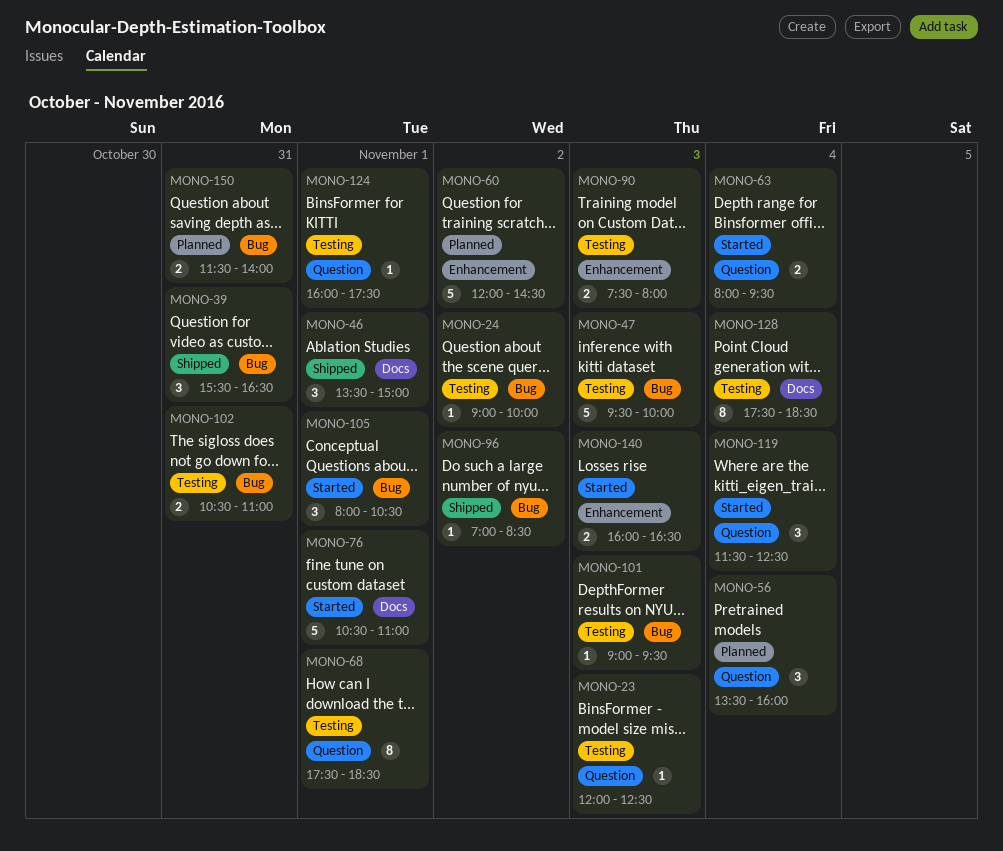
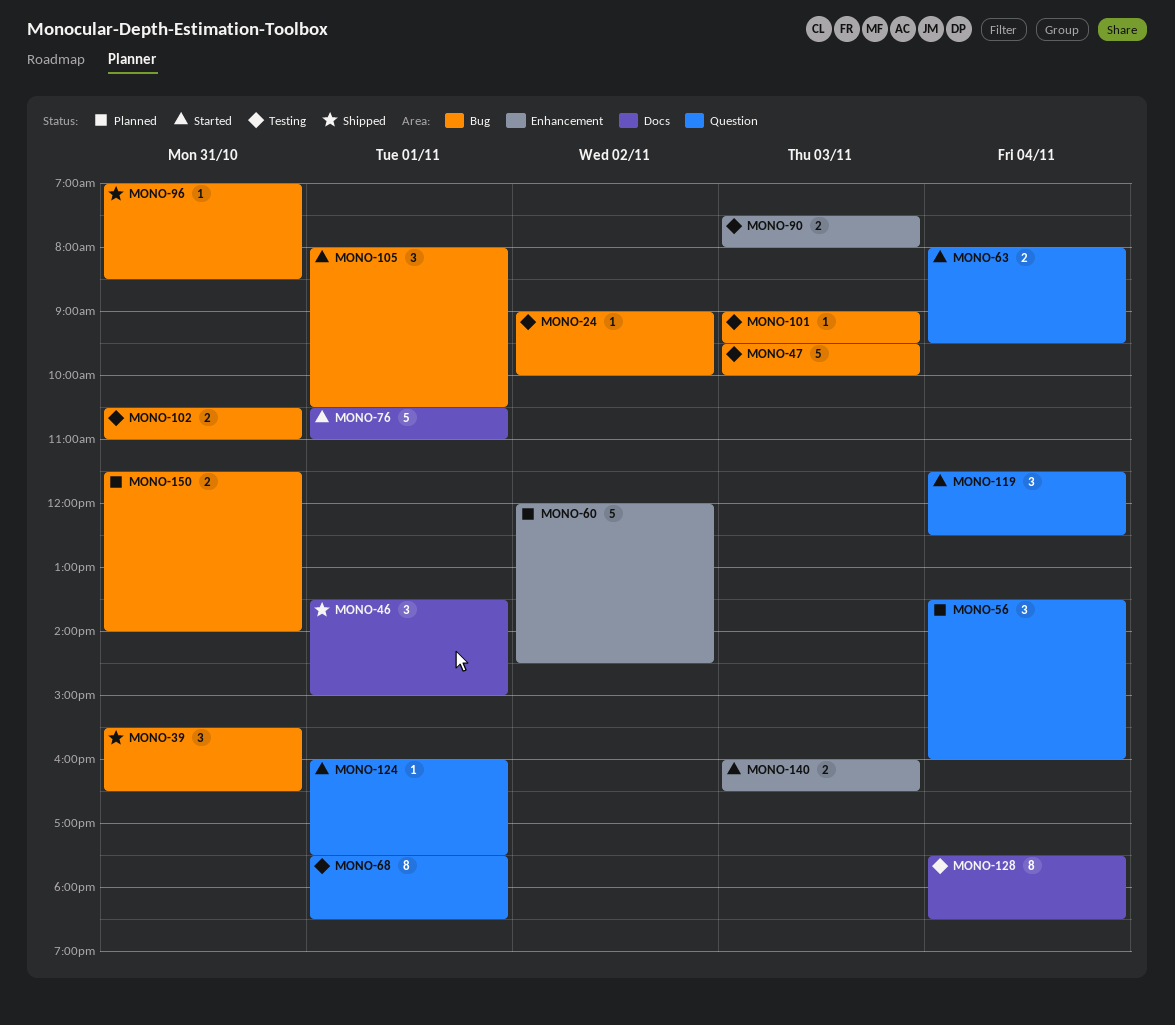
MONO-23: present -> none
MONO-96, day: Nov 2 -> Oct 31
MONO-124, status: Testing -> Started

